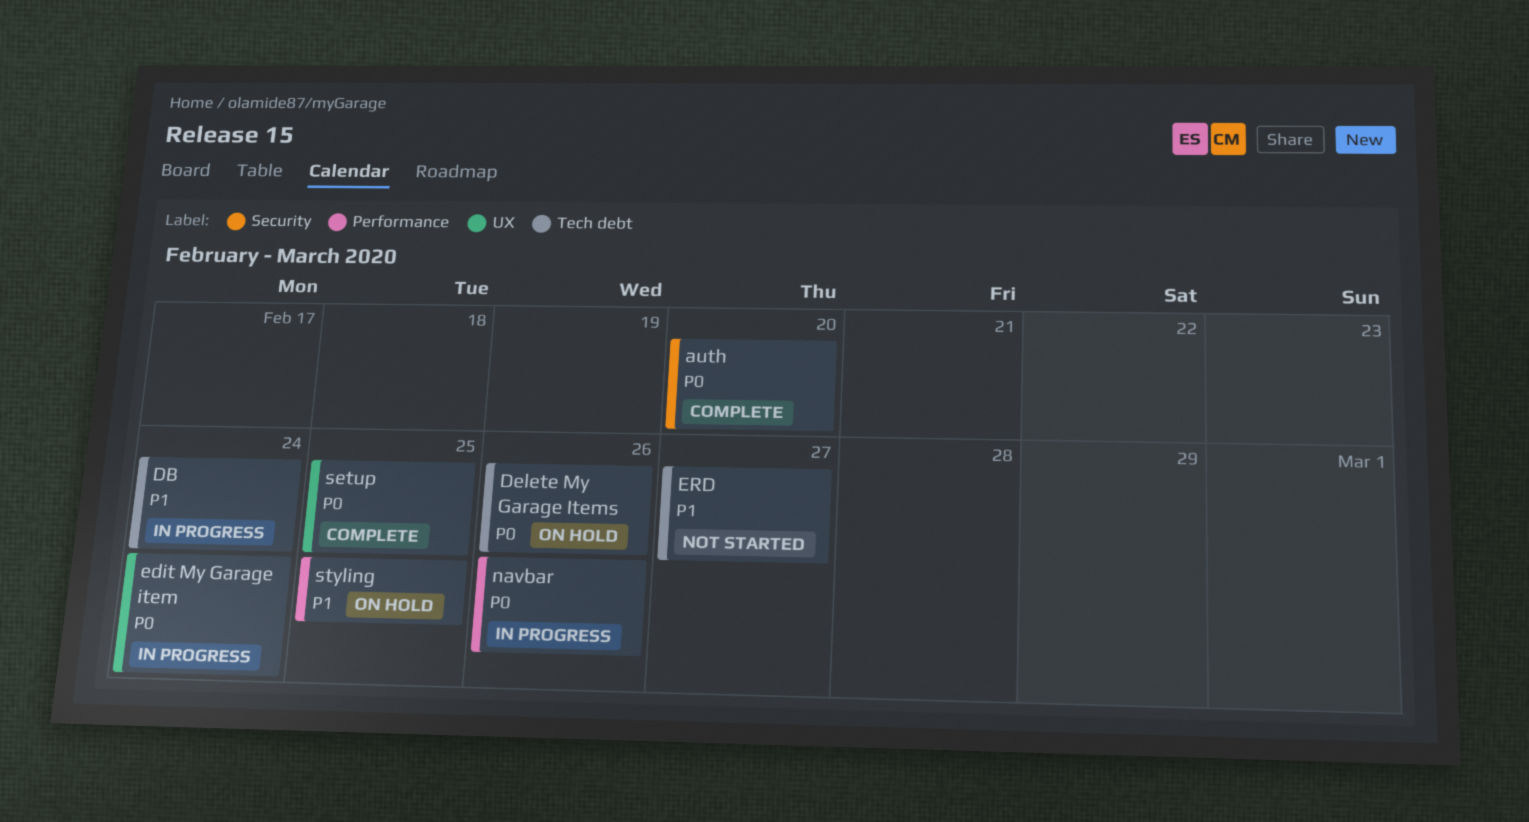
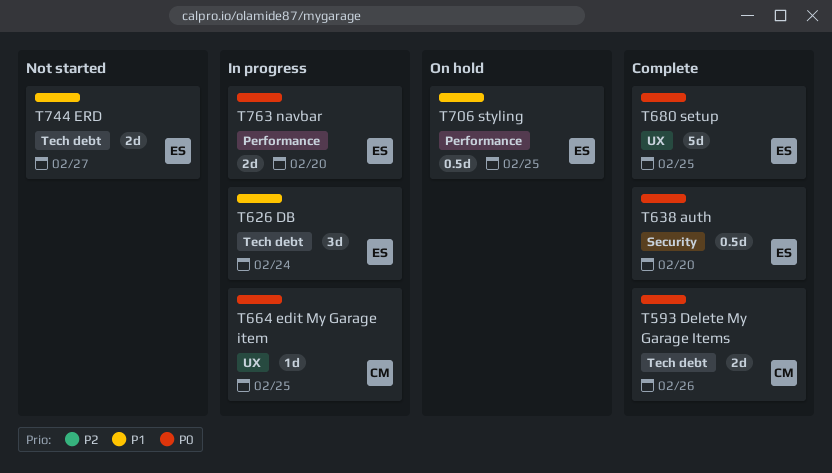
Delete My Garage Items, status: On hold -> Complete
edit My Garage item, due: Feb 24 -> Feb 25
navbar, due: Feb 26 -> Feb 20

